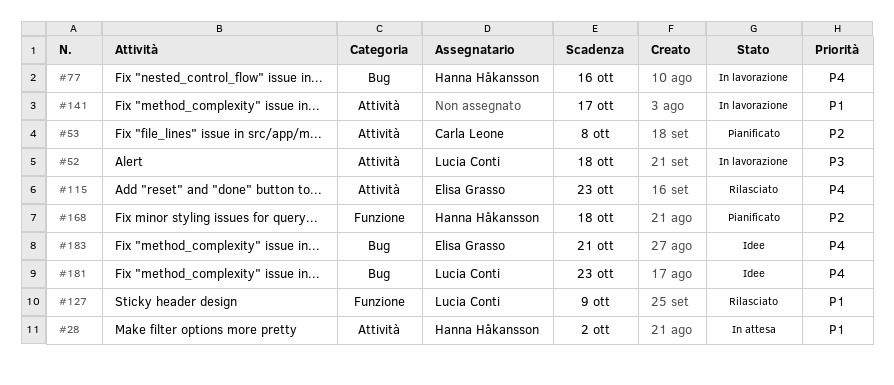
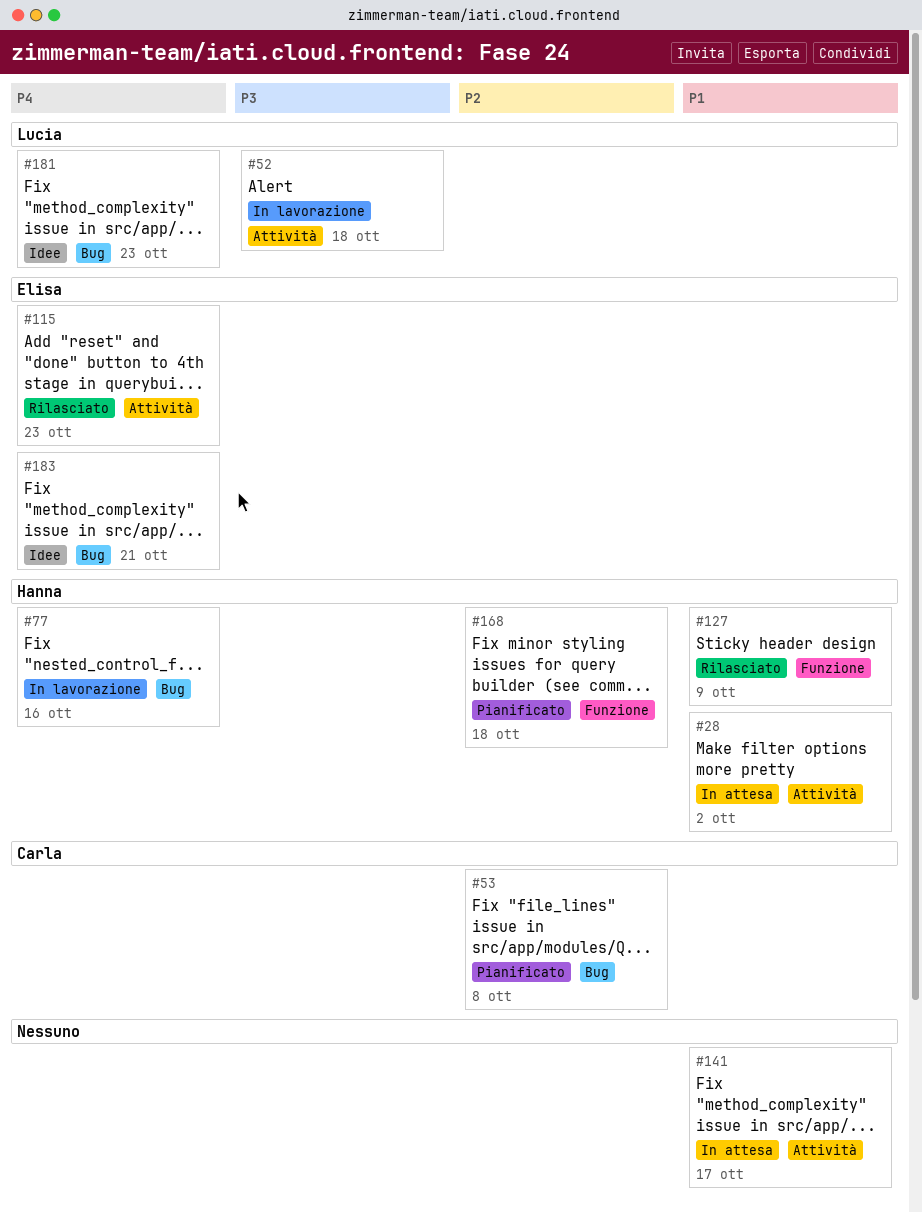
#53, label: Attività -> Bug
#127, owner: Lucia Conti -> Hanna Håkansson
#141, status: In lavorazione -> In attesa

